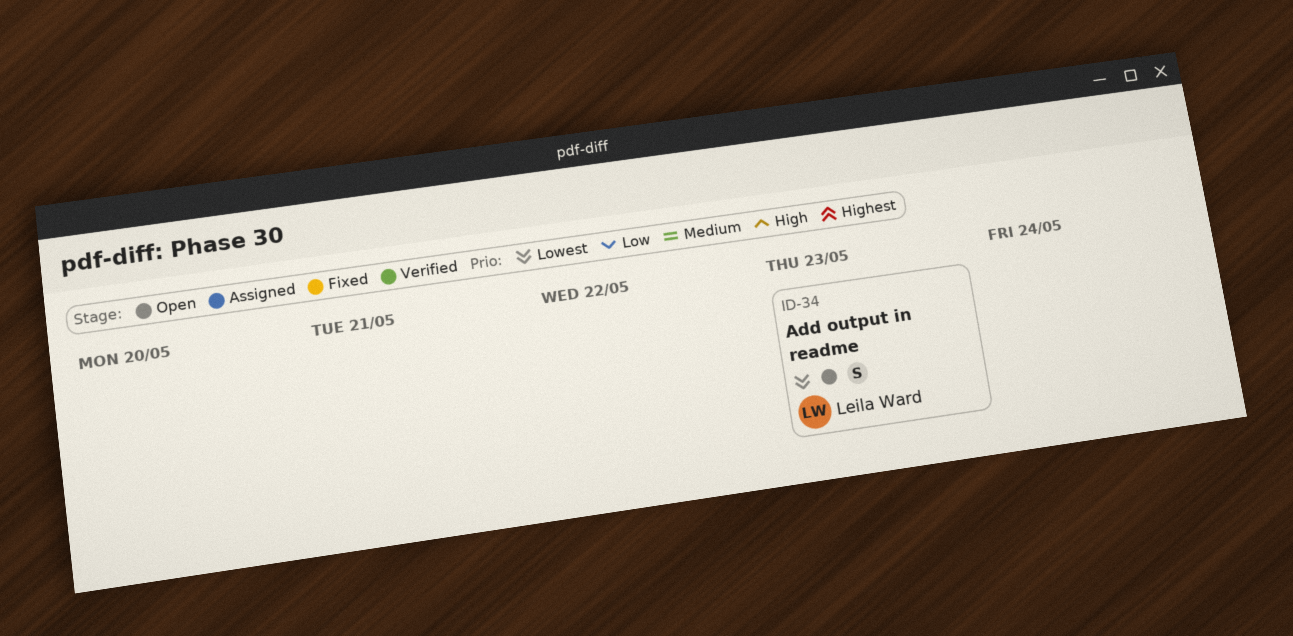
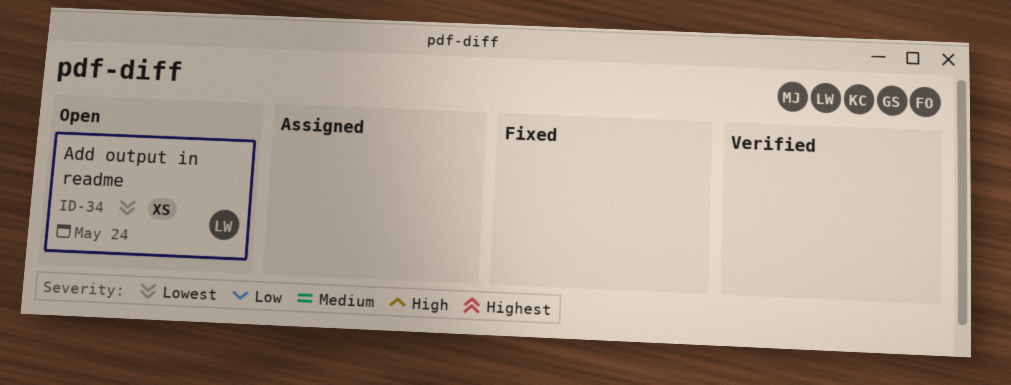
ID-34, estimate: S -> XS
ID-34, due: May 23 -> May 24

